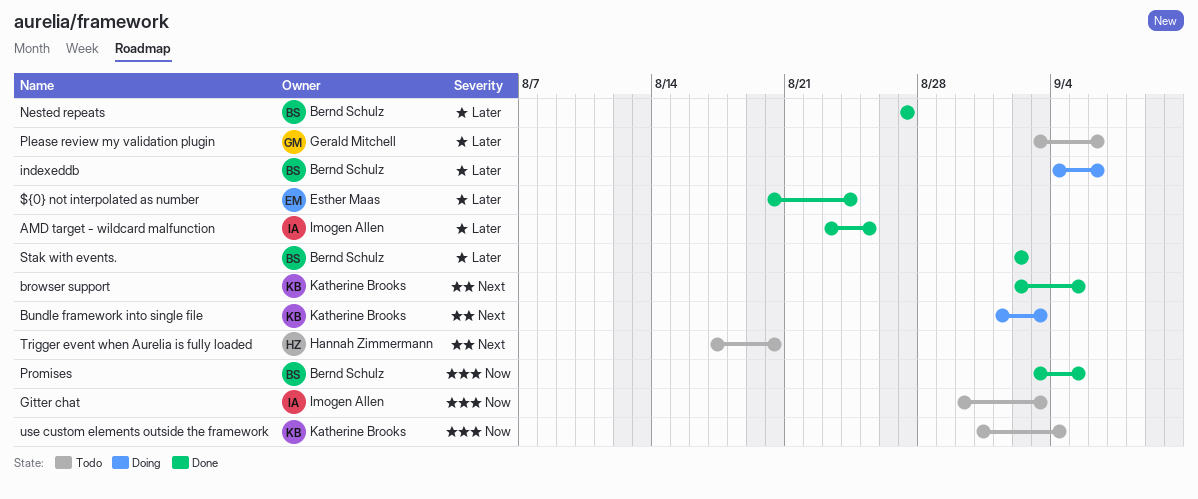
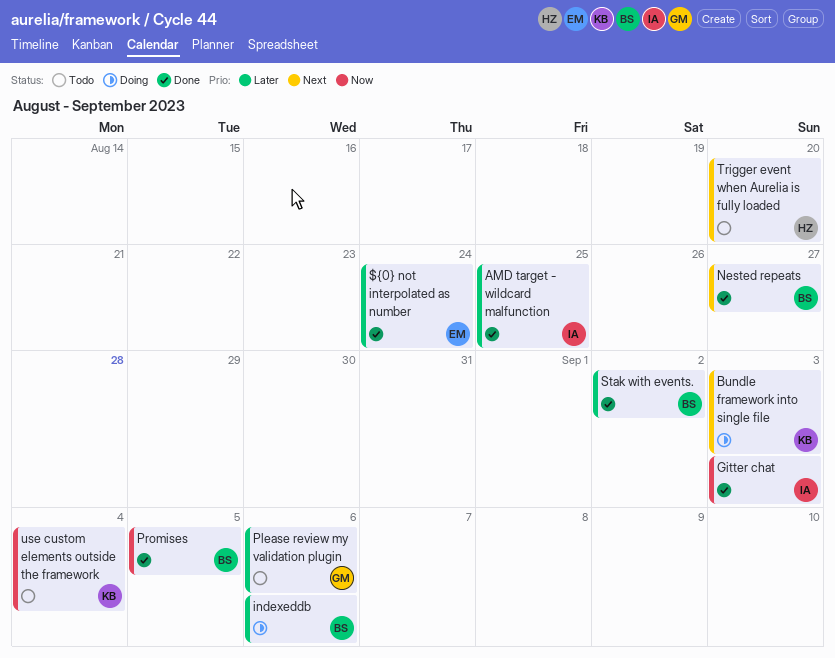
browser support: present -> none
Gitter chat, status: Todo -> Done
Nested repeats, priority: Later -> Next

